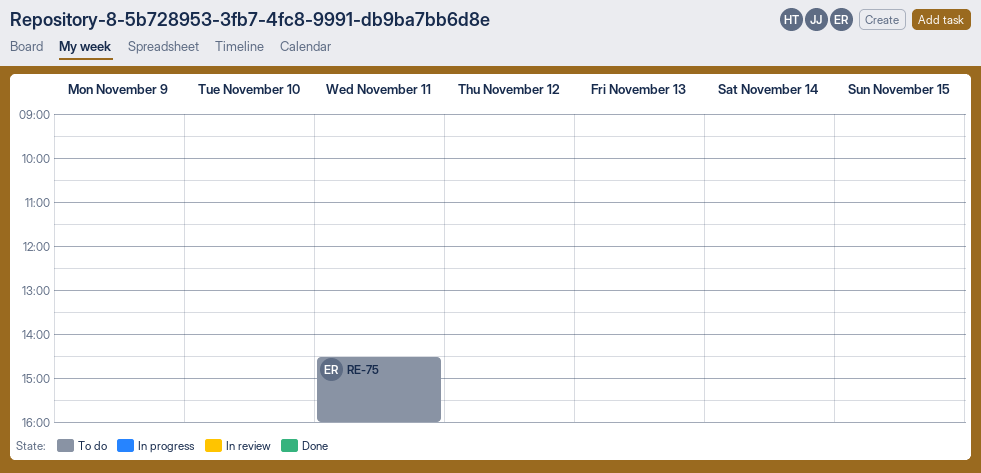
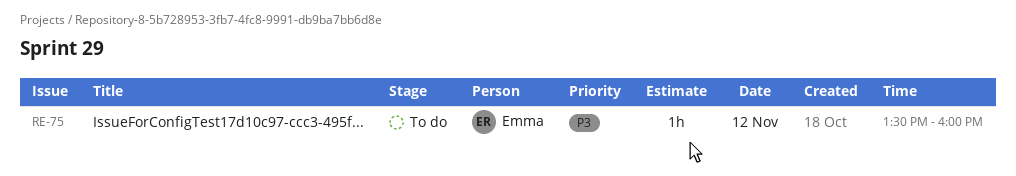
RE-75, day: Nov 11 -> Nov 12
RE-75, begins: 14:30 -> 13:30

